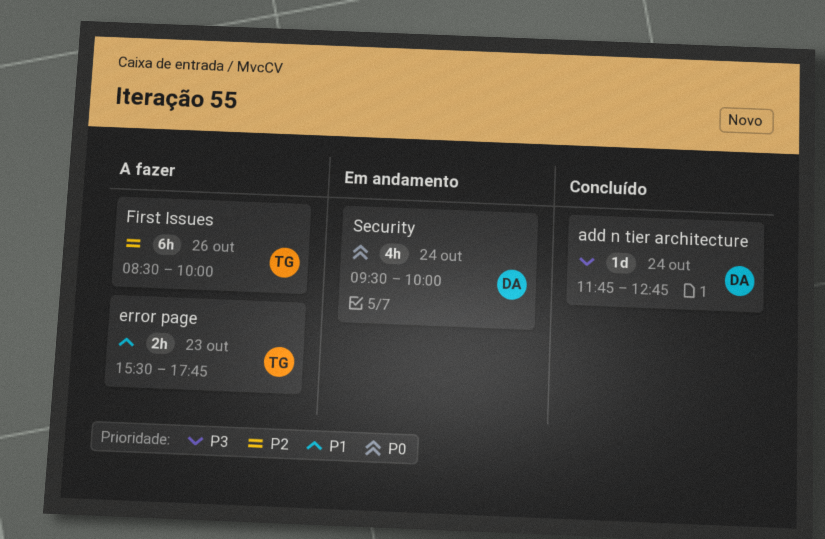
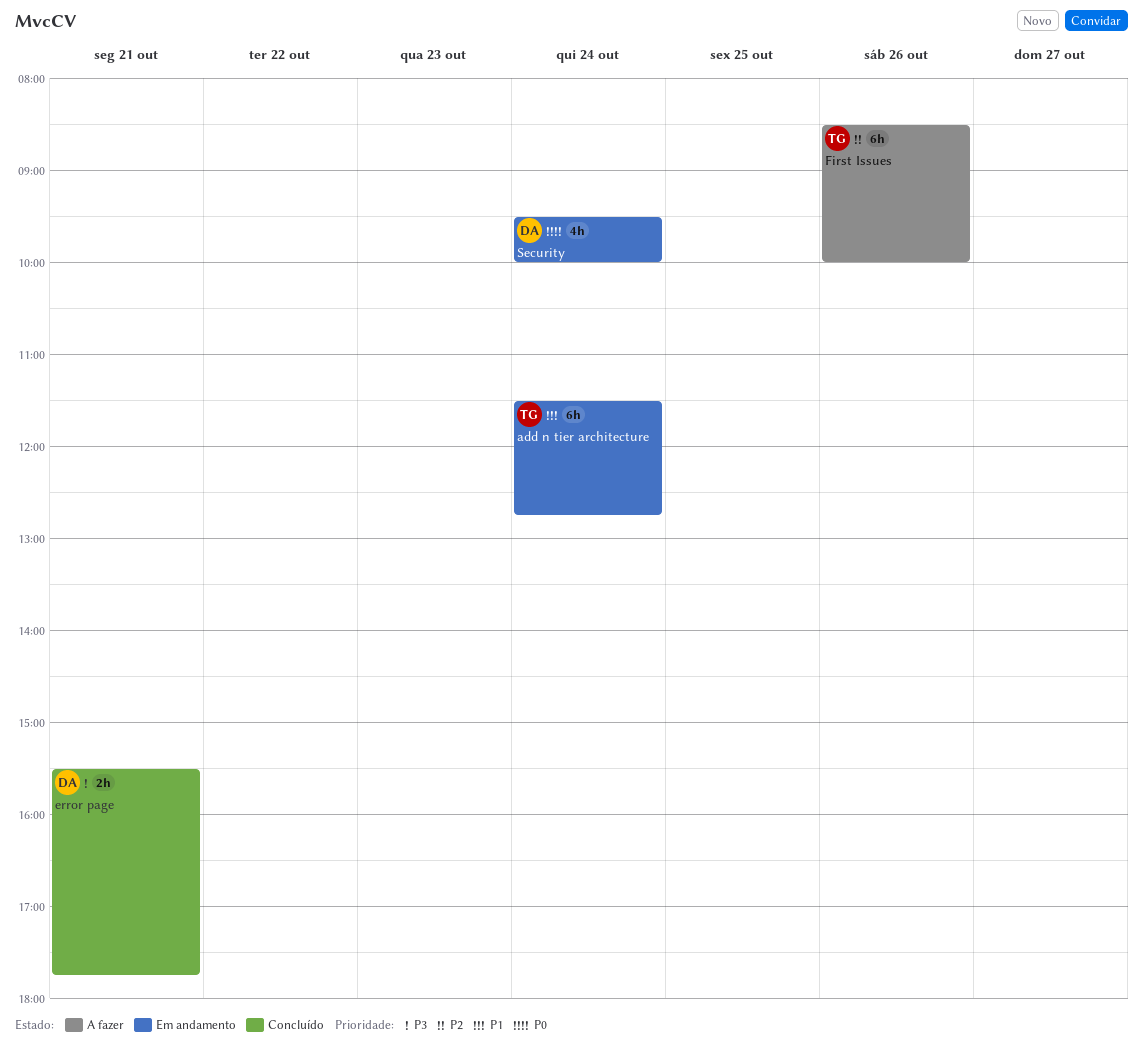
add n tier architecture, status: Concluído -> Em andamento
add n tier architecture, owner: DA -> TG
add n tier architecture, priority: P3 -> P1
add n tier architecture, estimate: 1d -> 6h
add n tier architecture, begins: 11:45 -> 11:30
error page, status: A fazer -> Concluído
error page, owner: TG -> DA
error page, priority: P1 -> P3
error page, day: Oct 23 -> Oct 21

